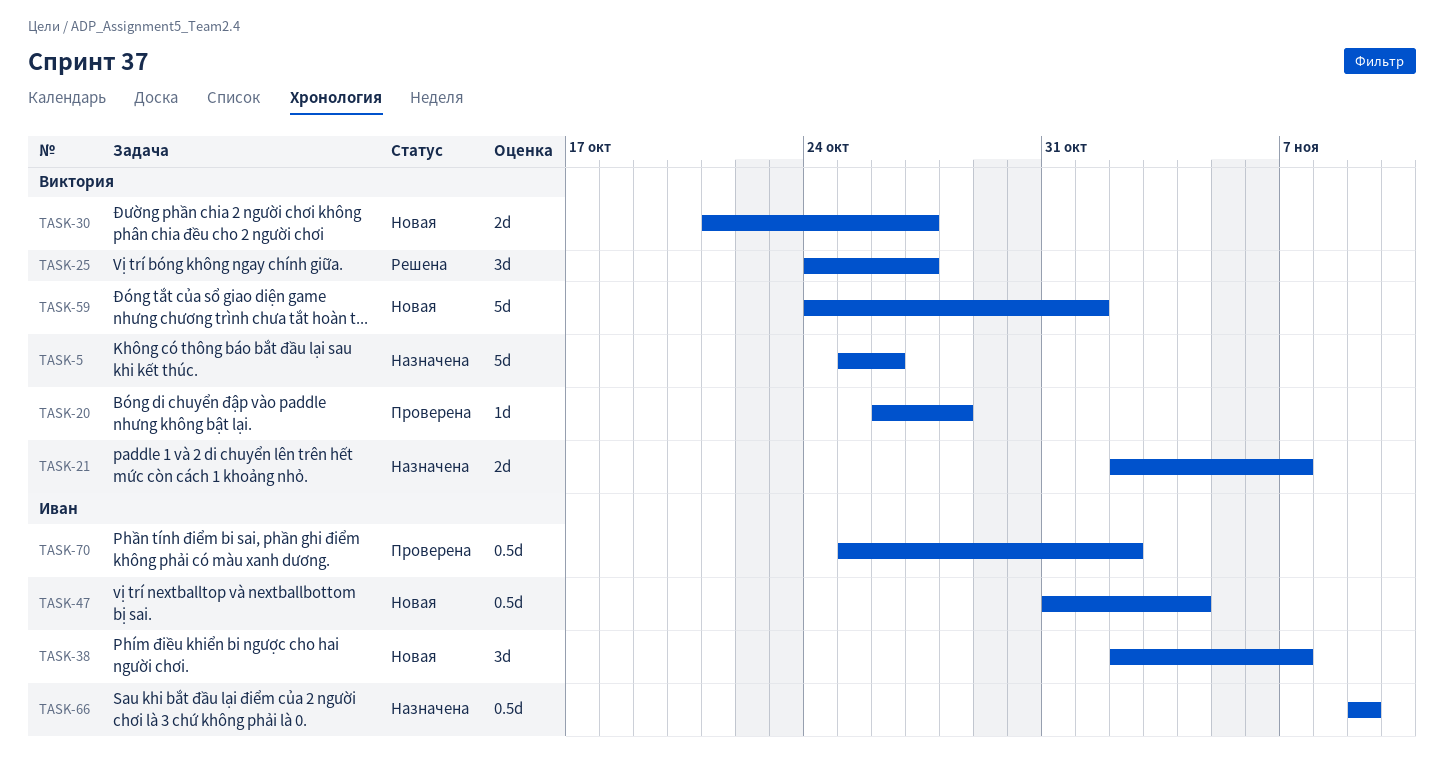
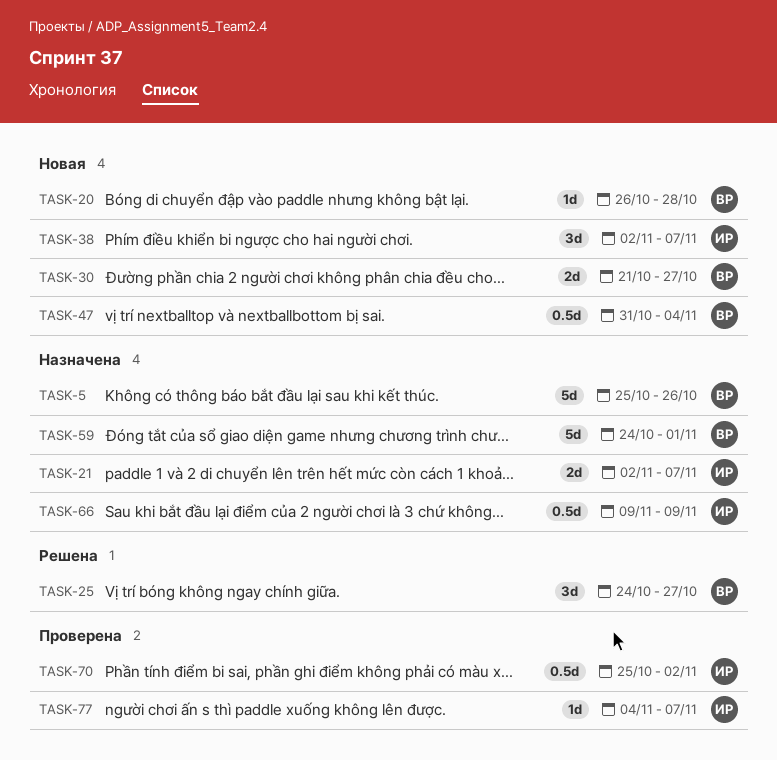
TASK-20, status: Проверена -> Новая
TASK-21, owner: Виктория -> Иван
TASK-47, owner: Иван -> Виктория
TASK-59, status: Новая -> Назначена
TASK-77: none -> present

